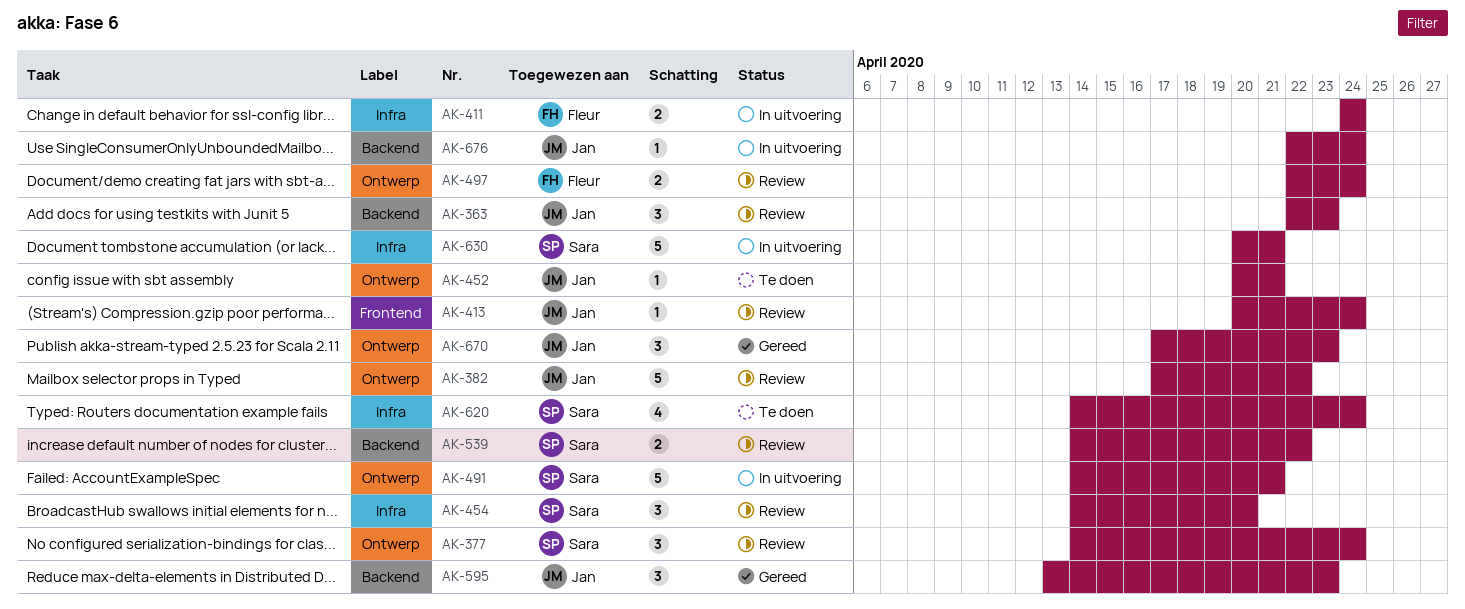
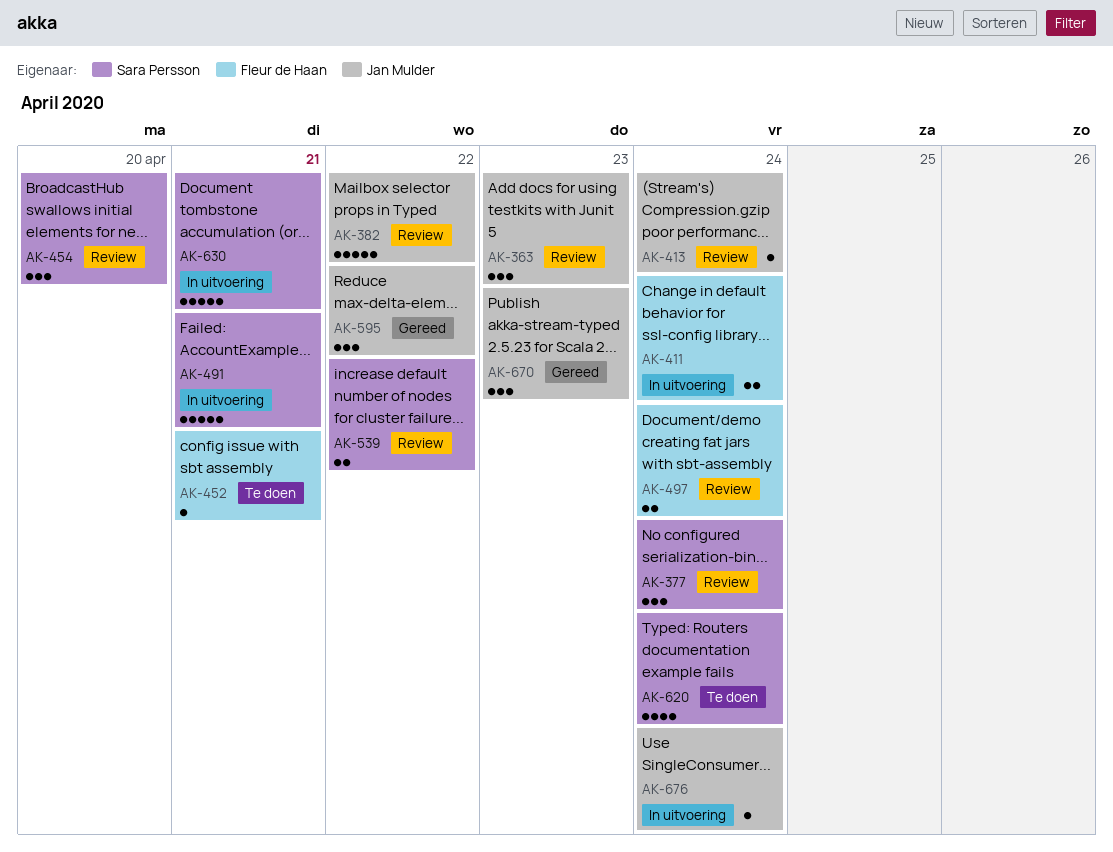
AK-452, owner: Jan Mulder -> Fleur de Haan
AK-595, due: Apr 23 -> Apr 22

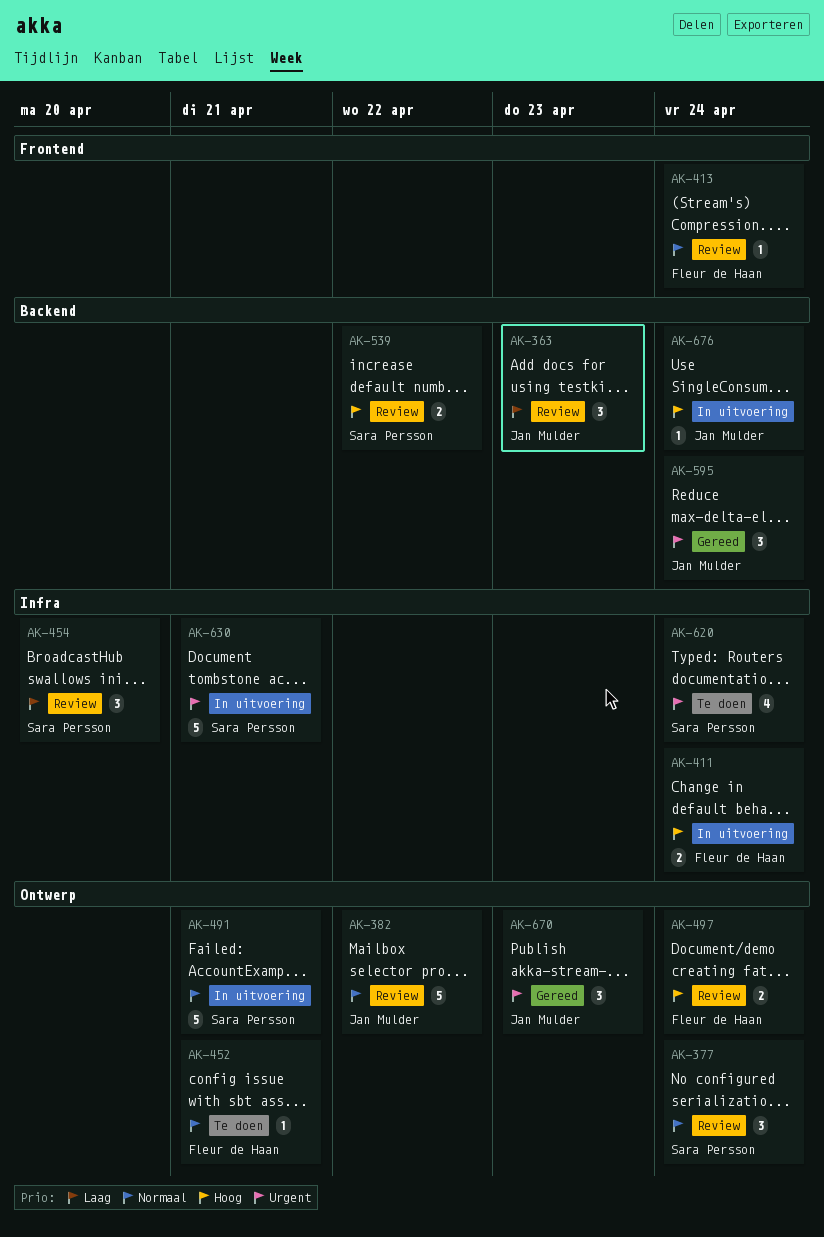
AK-413, owner: Jan Mulder -> Fleur de Haan
AK-595, due: Apr 22 -> Apr 24

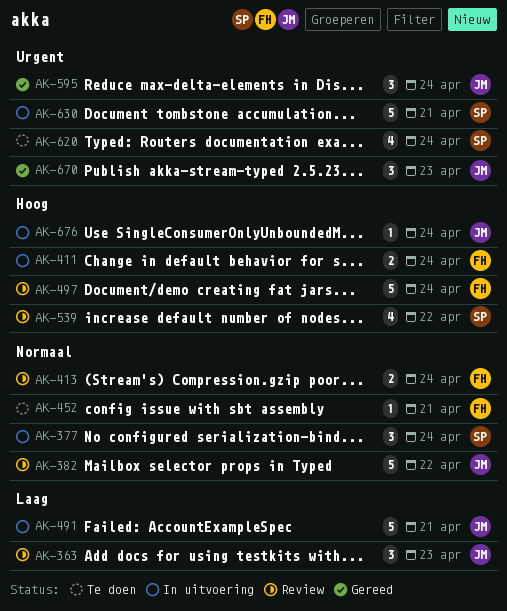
AK-377, status: Review -> In uitvoering
AK-413, estimate: 1 -> 2
AK-454: present -> none
AK-491, owner: Sara Persson -> Jan Mulder
AK-491, priority: Normaal -> Laag
AK-497, estimate: 2 -> 5
AK-539, estimate: 2 -> 4

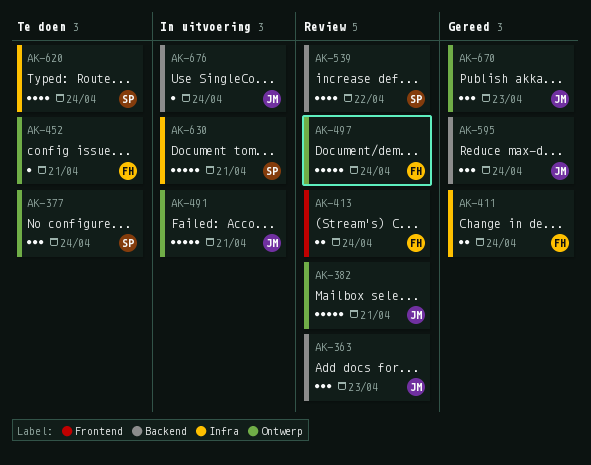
AK-377, status: In uitvoering -> Te doen
AK-382, due: Apr 22 -> Apr 21
AK-411, status: In uitvoering -> Gereed

